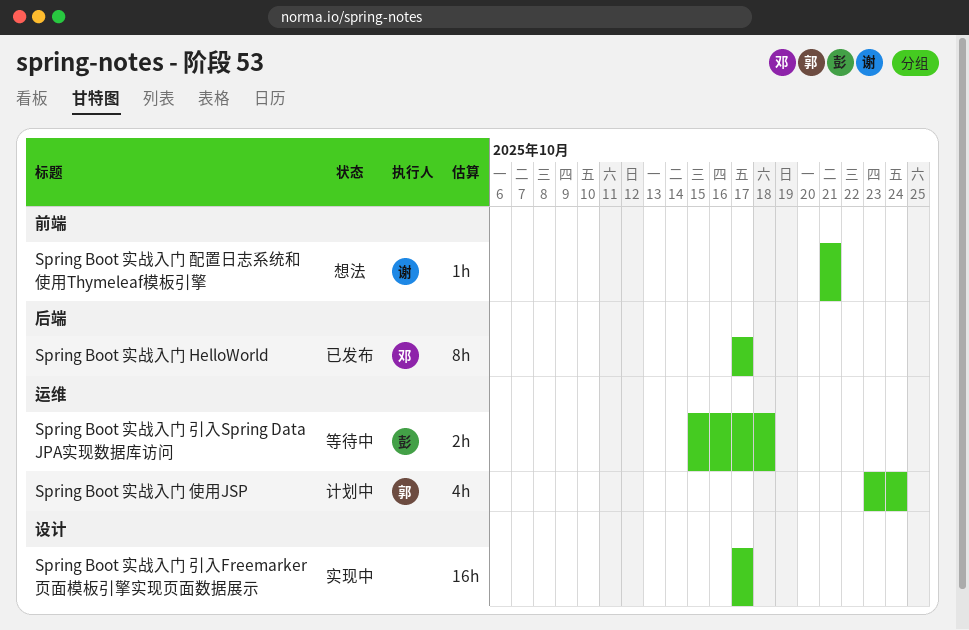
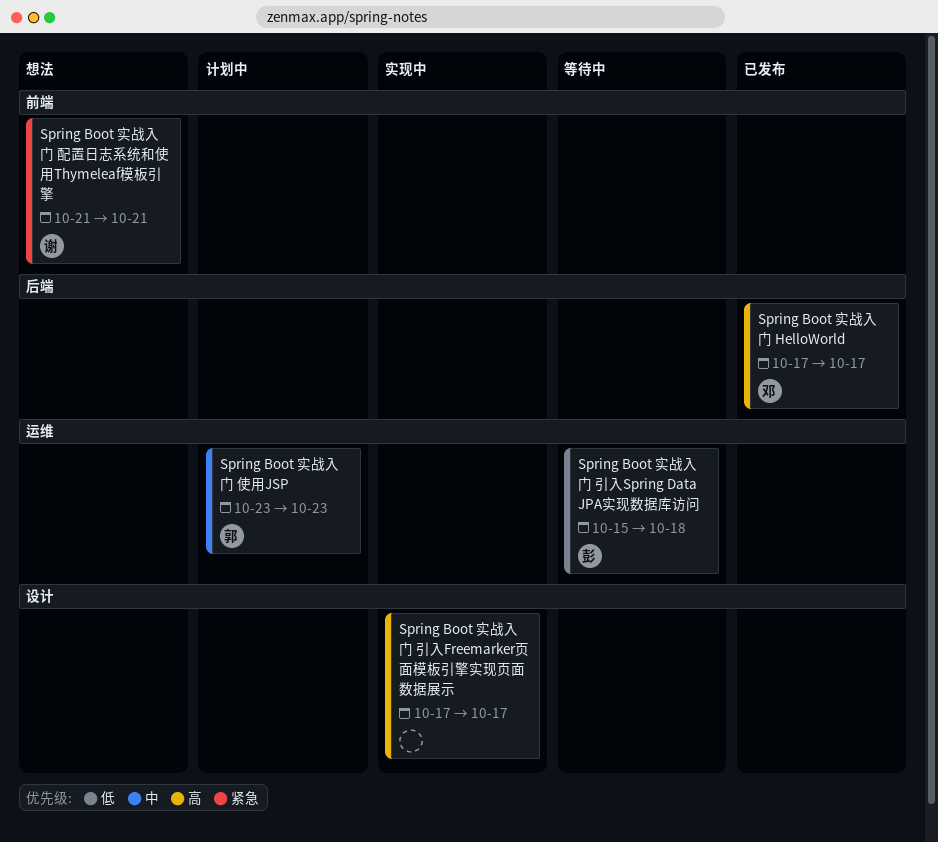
Spring Boot 实战入门 使用JSP, due: Oct 24 -> Oct 23

